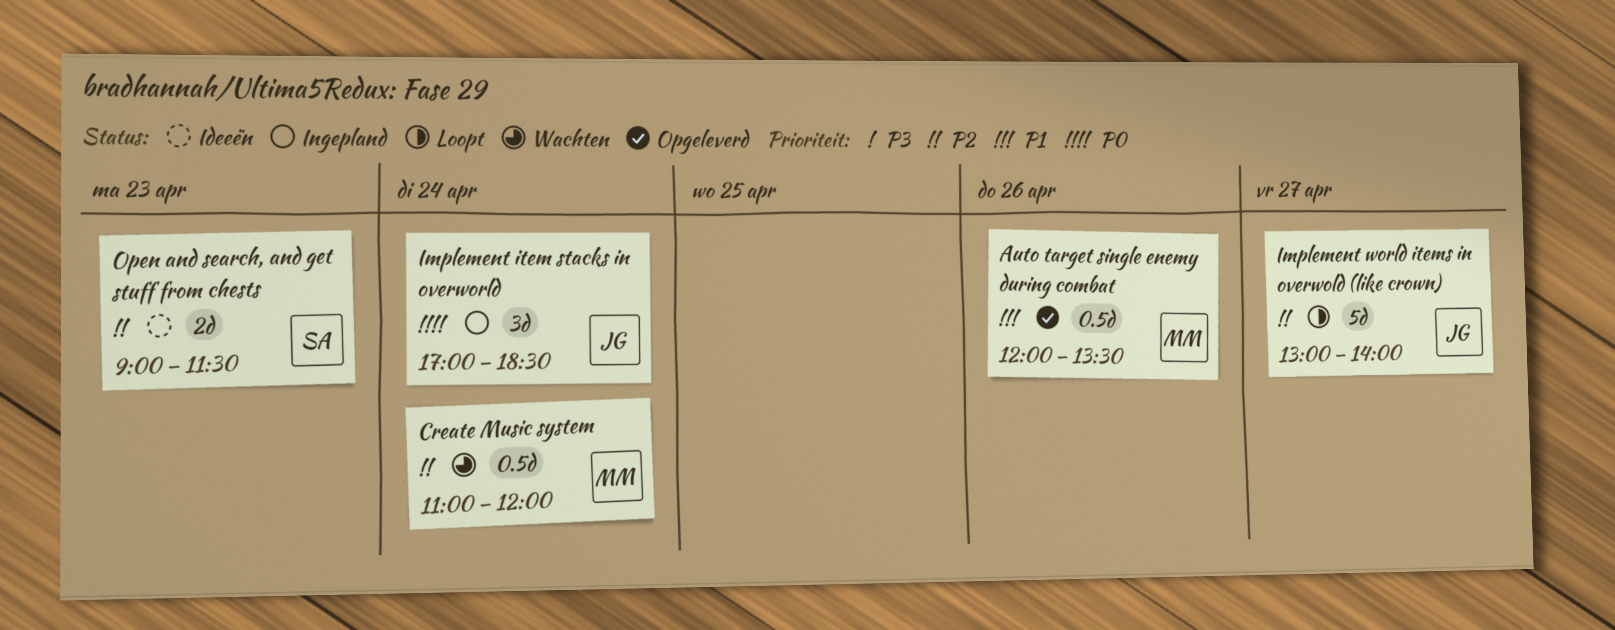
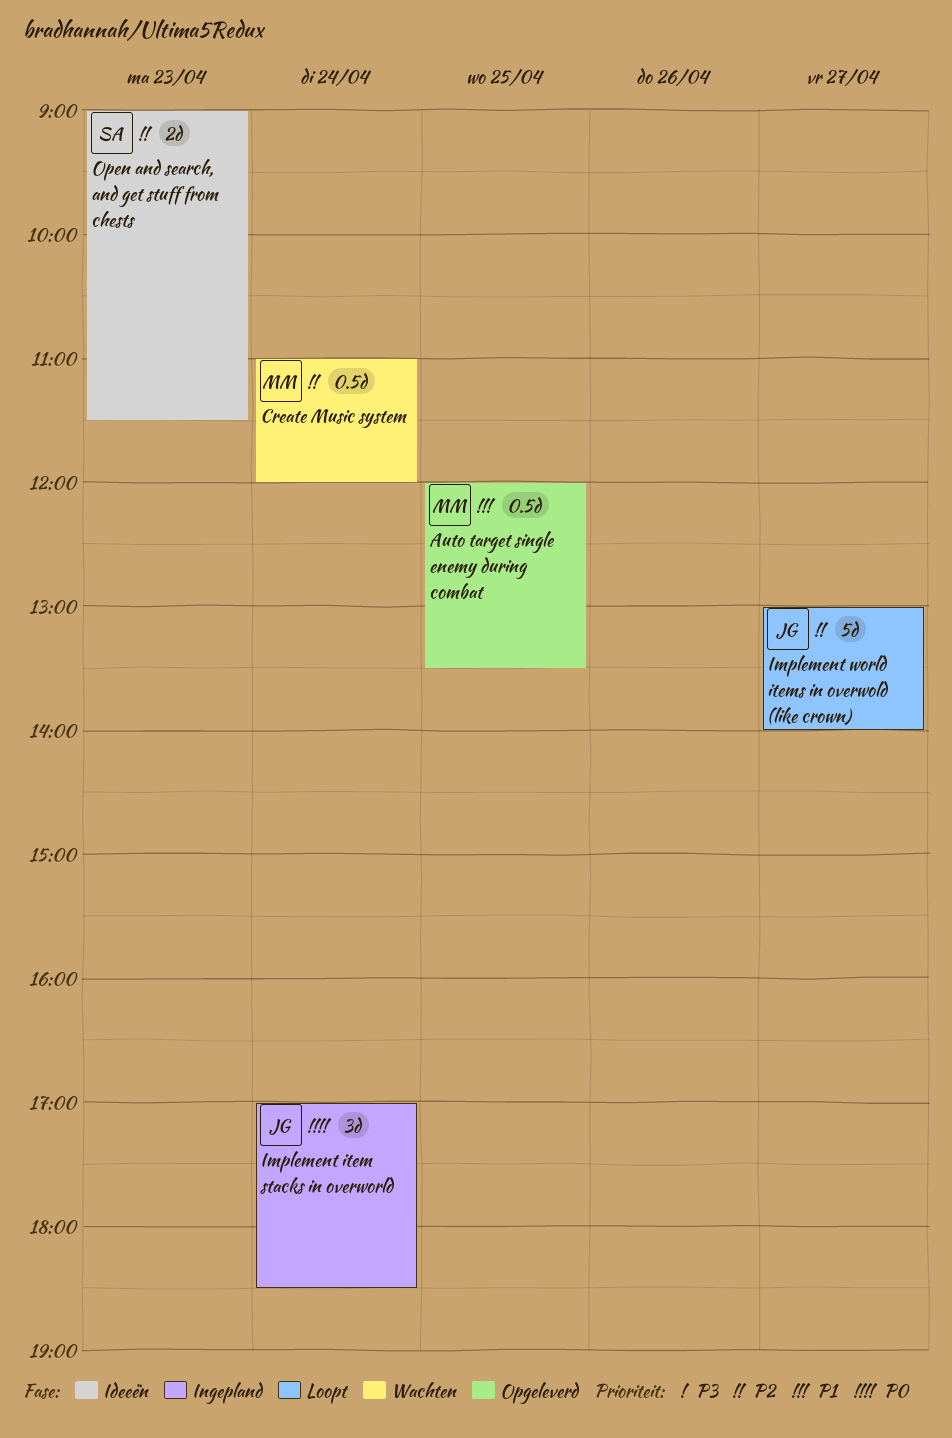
Auto target single enemy during combat, day: Apr 26 -> Apr 25

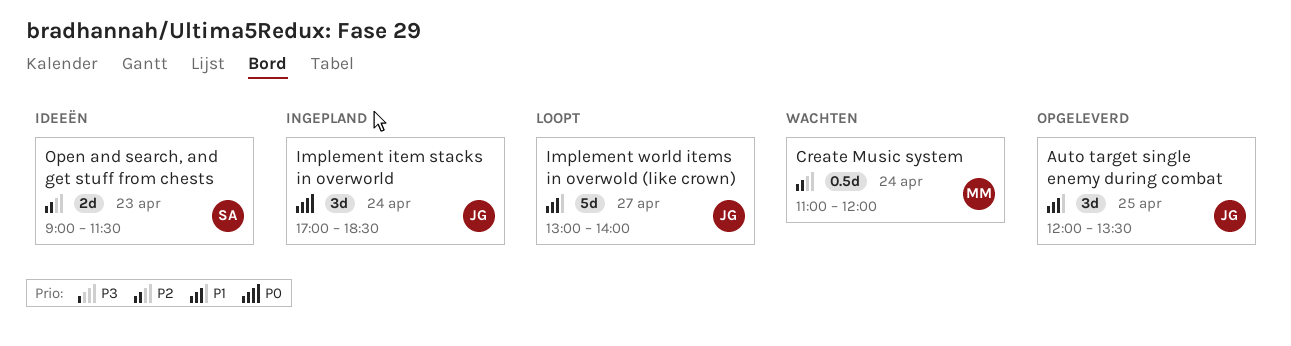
Auto target single enemy during combat, owner: MM -> JG
Auto target single enemy during combat, estimate: 0.5d -> 3d
Implement world items in overwold (like crown), priority: P2 -> P1

